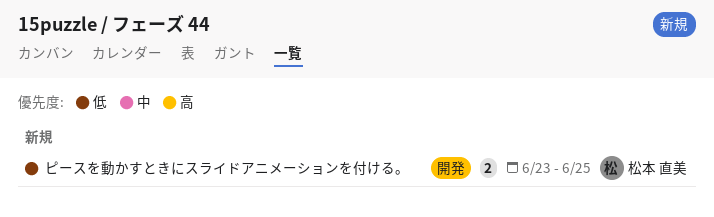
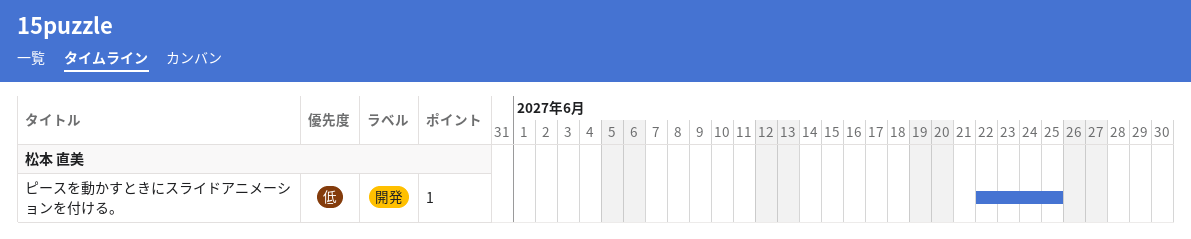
ピースを動かすときにスライドアニメーションを付ける。, estimate: 2 -> 1
ピースを動かすときにスライドアニメーションを付ける。, start: Jun 23 -> Jun 22

